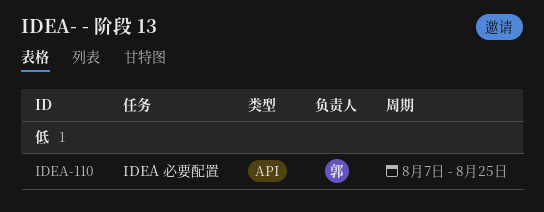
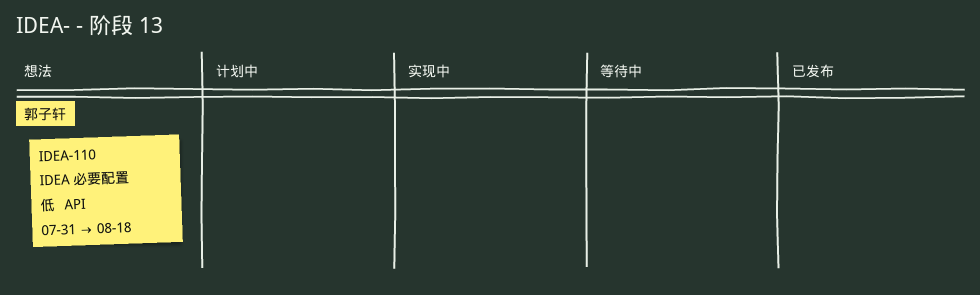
IDEA-110, start: Aug 7 -> Jul 31
IDEA-110, due: Aug 25 -> Aug 18

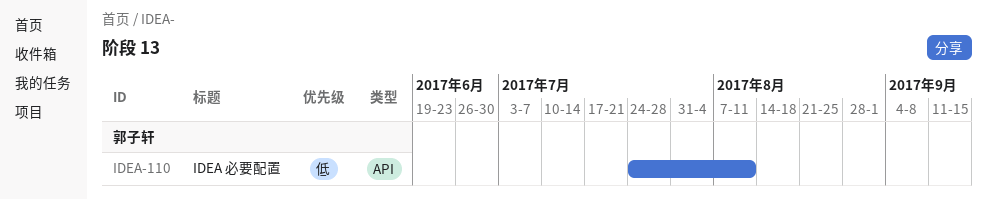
IDEA-110, start: Jul 31 -> Jul 24
IDEA-110, due: Aug 18 -> Aug 11

